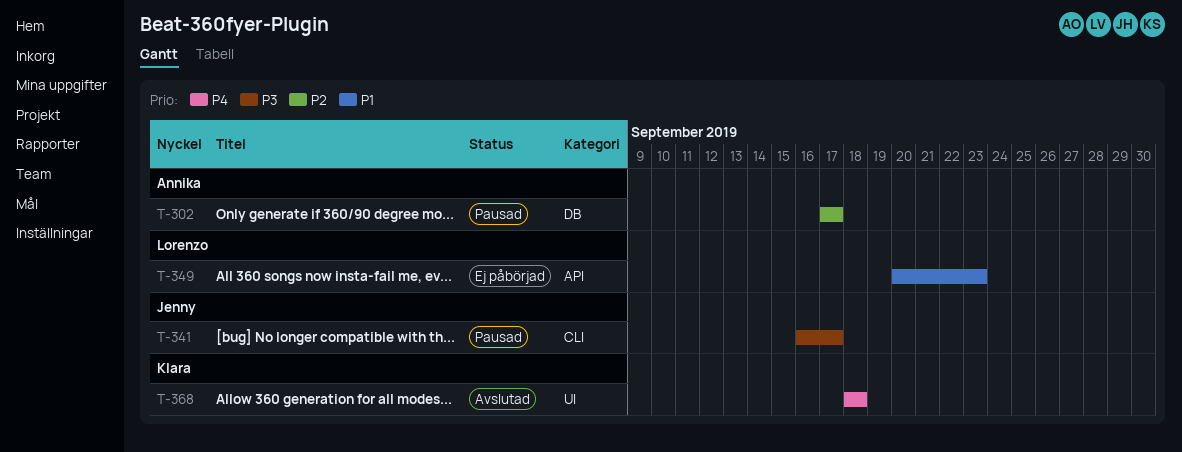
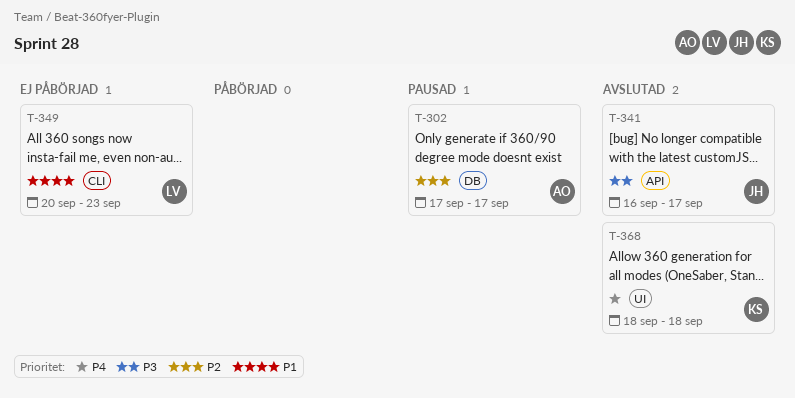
T-341, status: Pausad -> Avslutad
T-341, label: CLI -> API
T-349, label: API -> CLI

